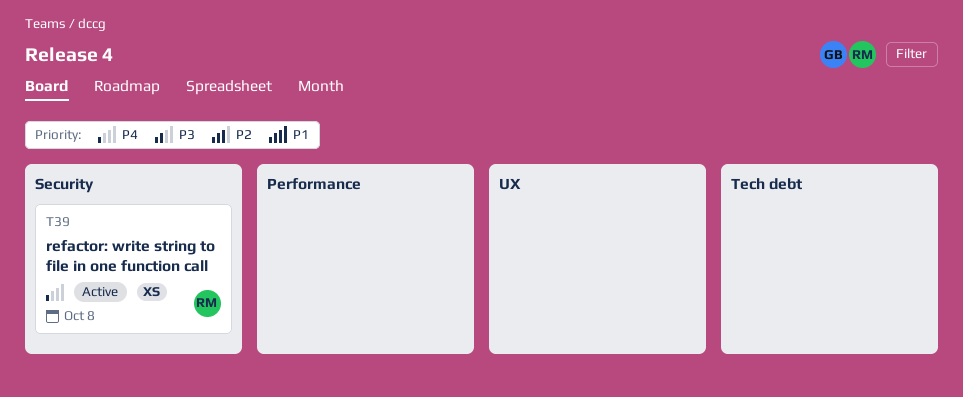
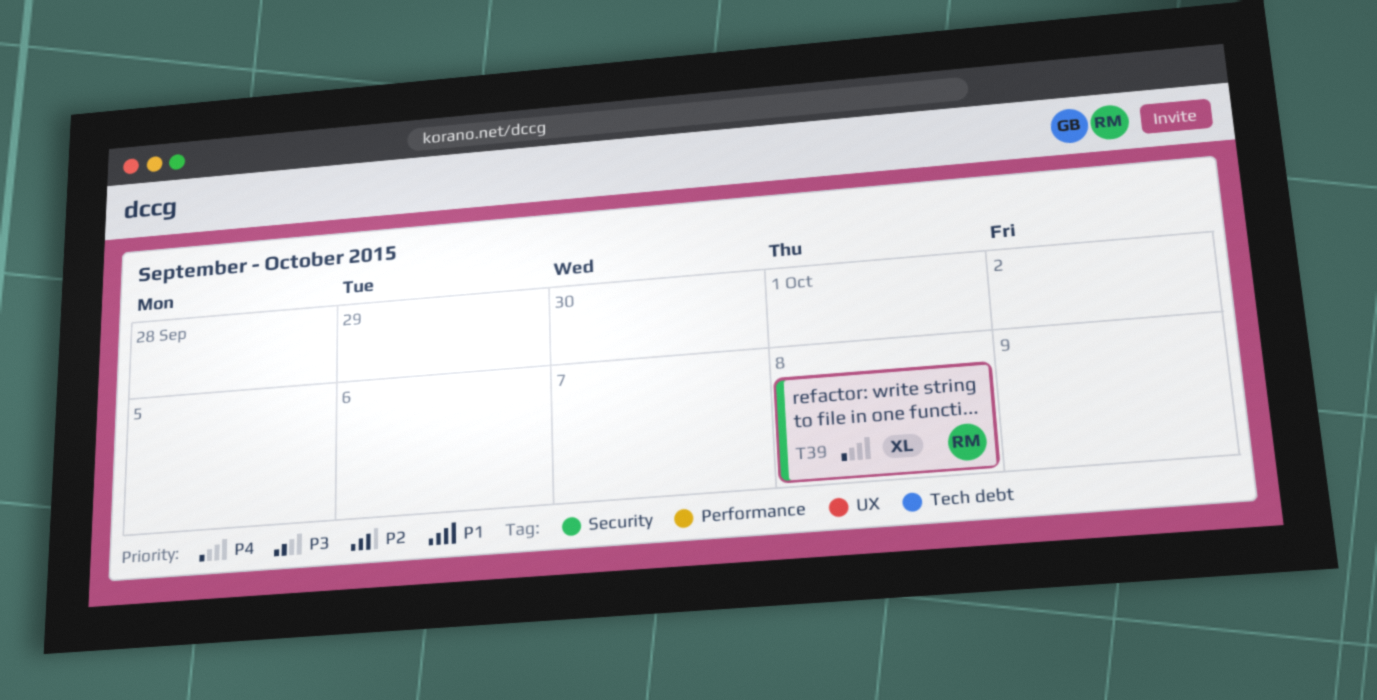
T39, estimate: XS -> XL

